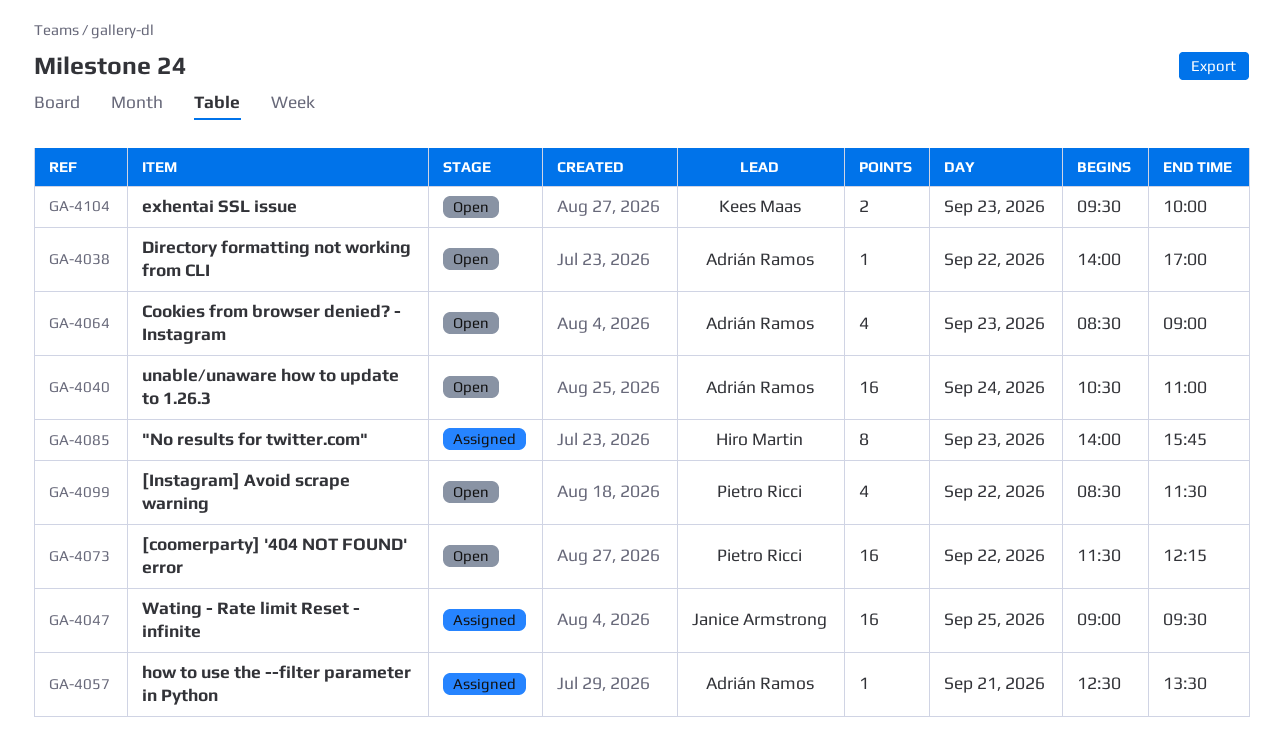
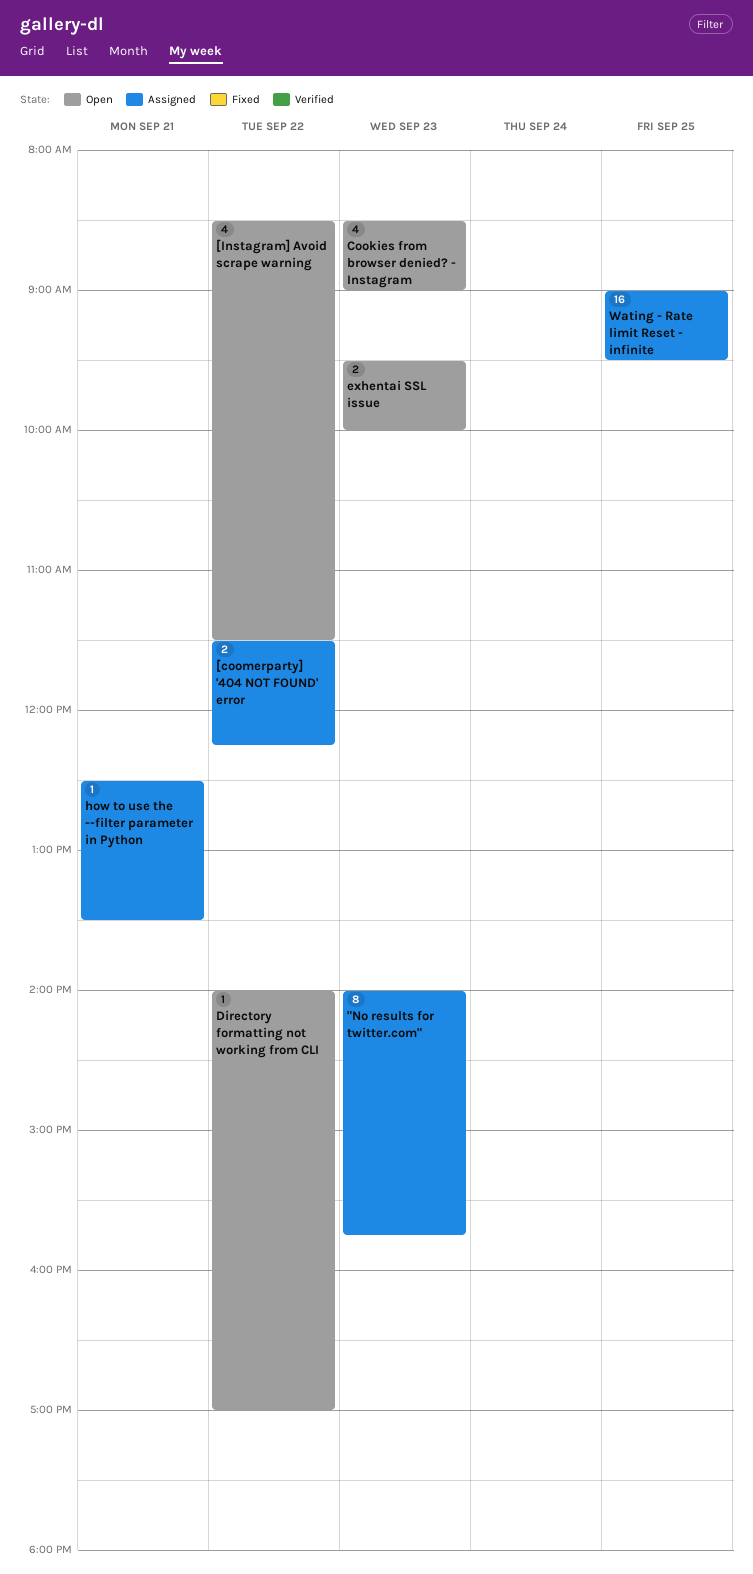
[coomerparty] '404 NOT FOUND' error, status: Open -> Assigned
[coomerparty] '404 NOT FOUND' error, estimate: 16 -> 2
unable/unaware how to update to 1.26.3: present -> none

